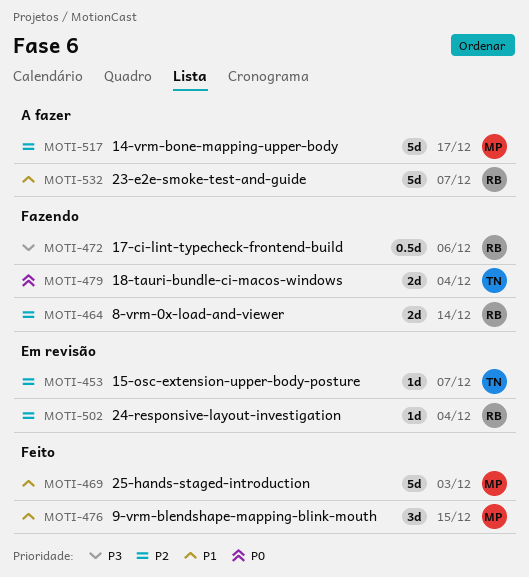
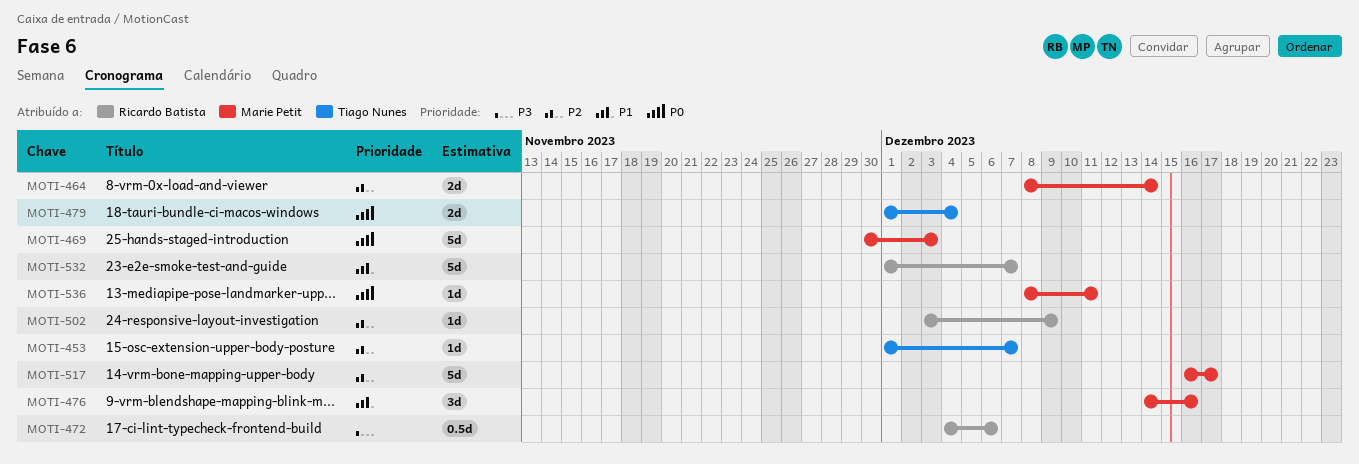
MOTI-464, owner: Ricardo Batista -> Marie Petit
MOTI-469, priority: P1 -> P0
MOTI-476, due: Dec 15 -> Dec 16
MOTI-502, due: Dec 4 -> Dec 9
MOTI-536: none -> present

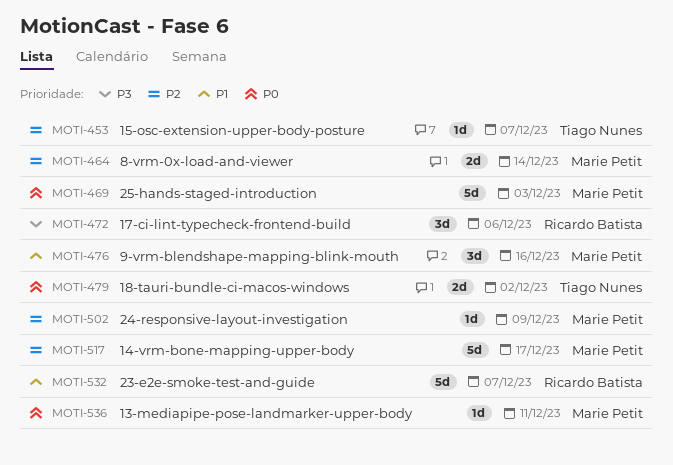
MOTI-472, estimate: 0.5d -> 3d
MOTI-479, due: Dec 4 -> Dec 2
MOTI-502, owner: Ricardo Batista -> Marie Petit

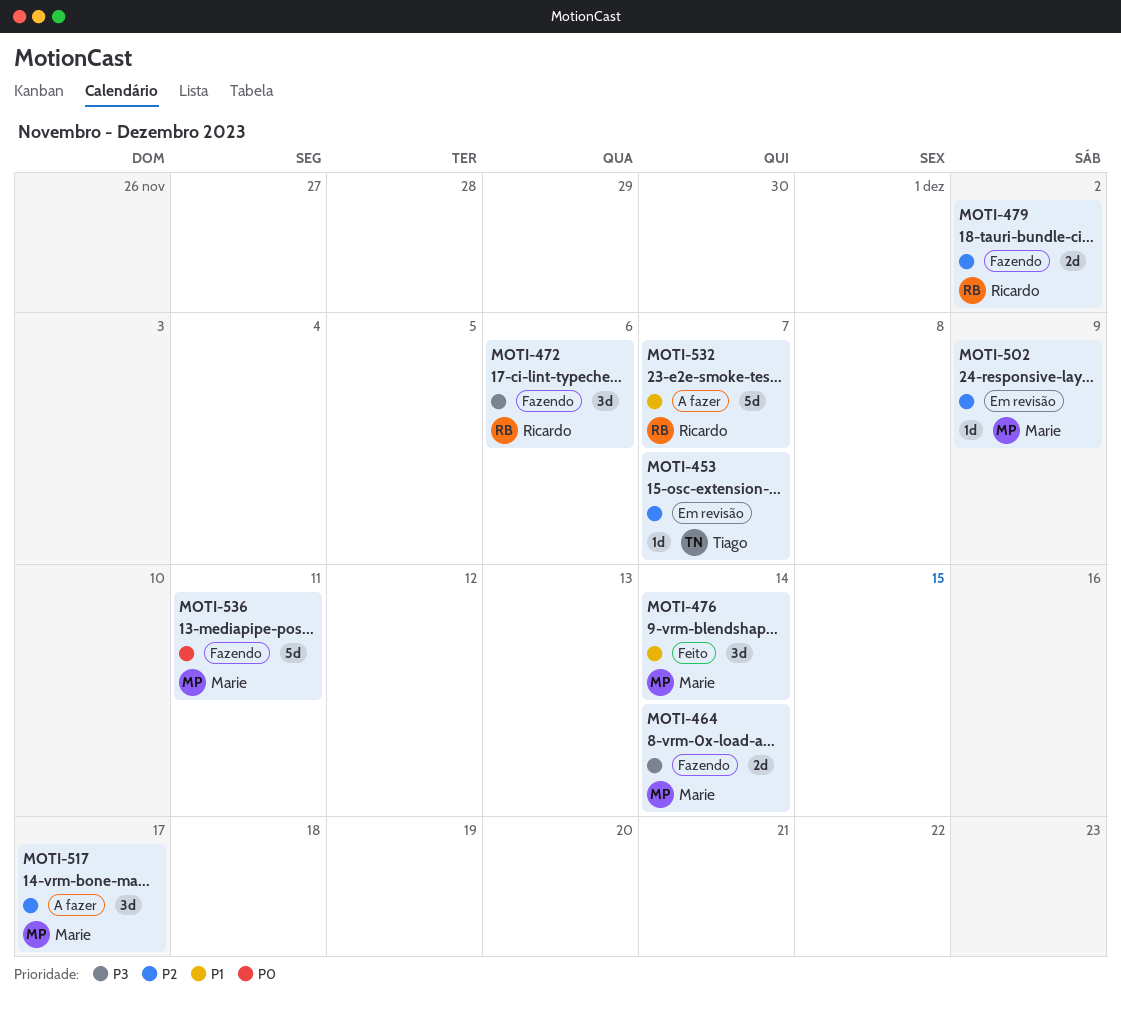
MOTI-464, priority: P2 -> P3
MOTI-469: present -> none
MOTI-476, due: Dec 16 -> Dec 14
MOTI-479, owner: Tiago Nunes -> Ricardo Batista
MOTI-479, priority: P0 -> P2
MOTI-517, estimate: 5d -> 3d
MOTI-536, estimate: 1d -> 5d

